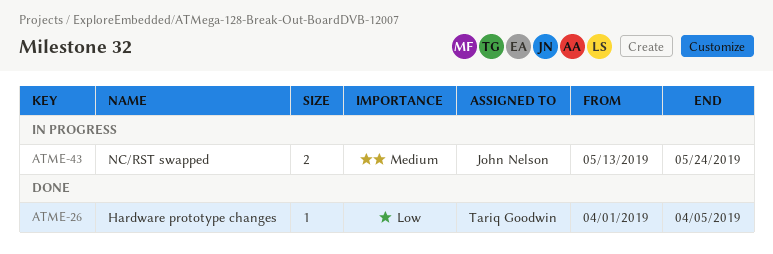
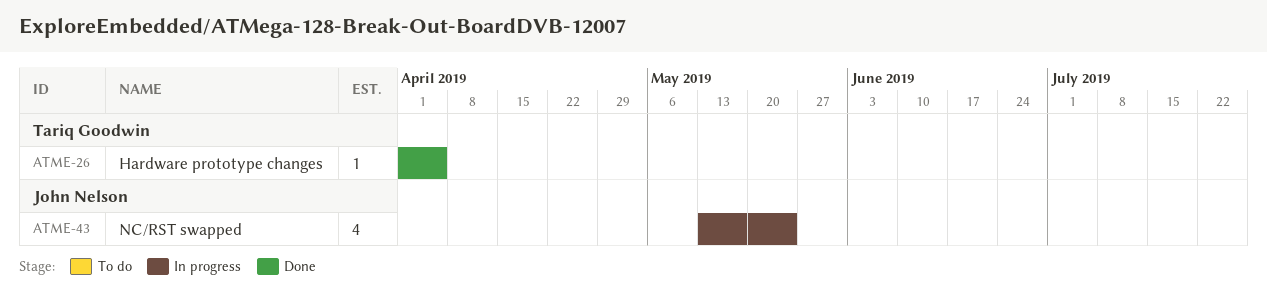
ATME-43, estimate: 2 -> 4

